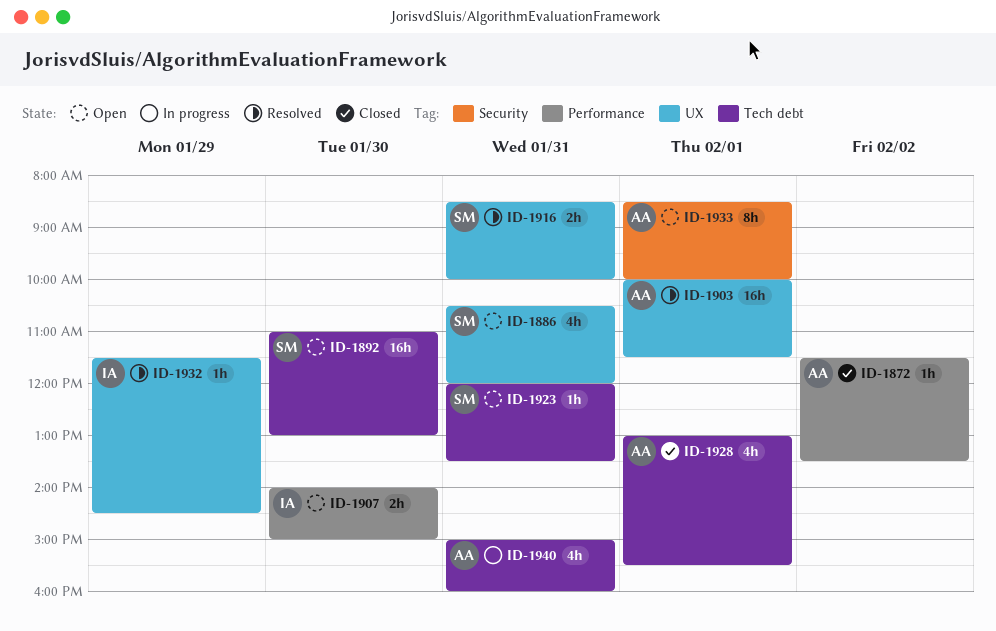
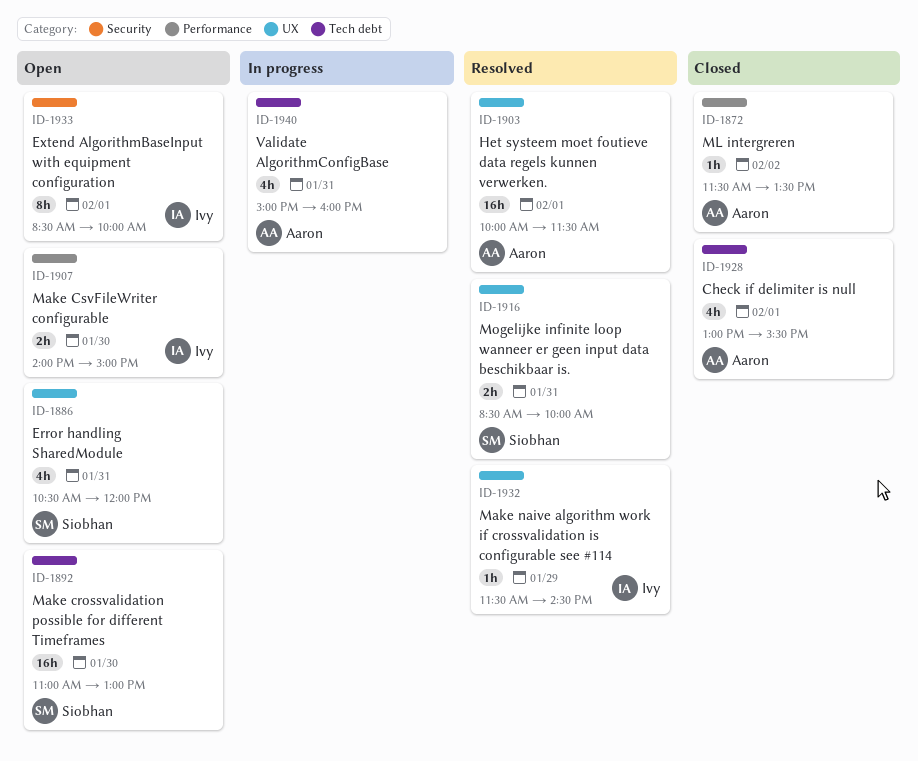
ID-1923: present -> none
ID-1933, owner: Aaron -> Ivy

